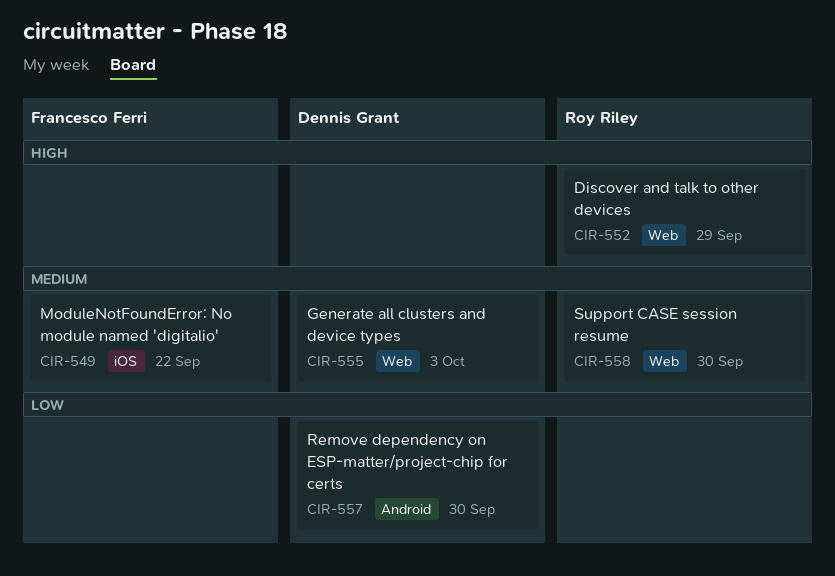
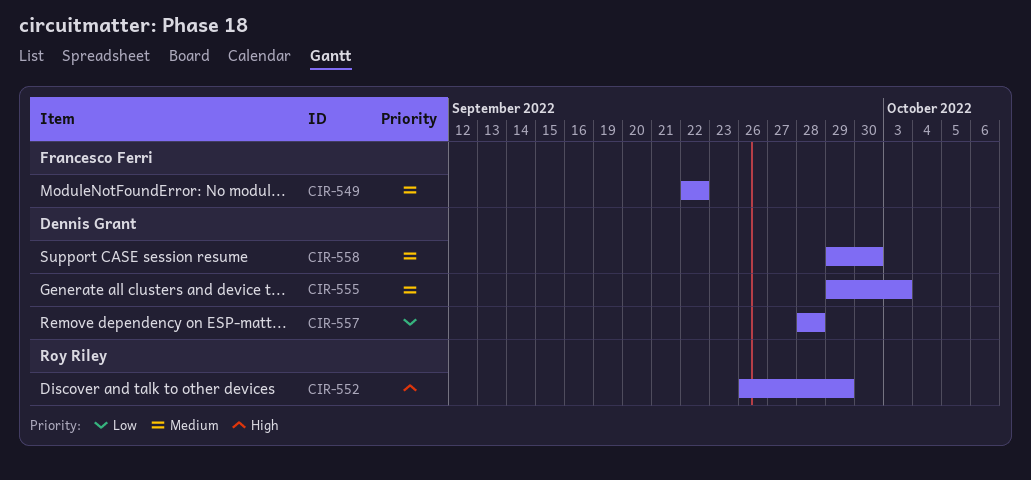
CIR-557, due: Sep 30 -> Sep 28
CIR-558, owner: Roy Riley -> Dennis Grant

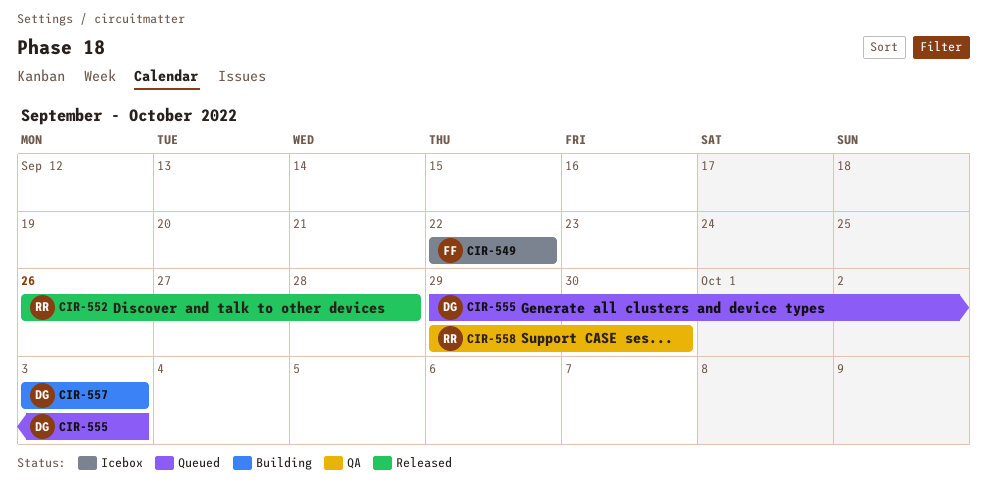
CIR-552, due: Sep 29 -> Sep 28
CIR-557, start: Sep 28 -> Oct 3
CIR-557, due: Sep 28 -> Oct 3
CIR-558, owner: Dennis Grant -> Roy Riley

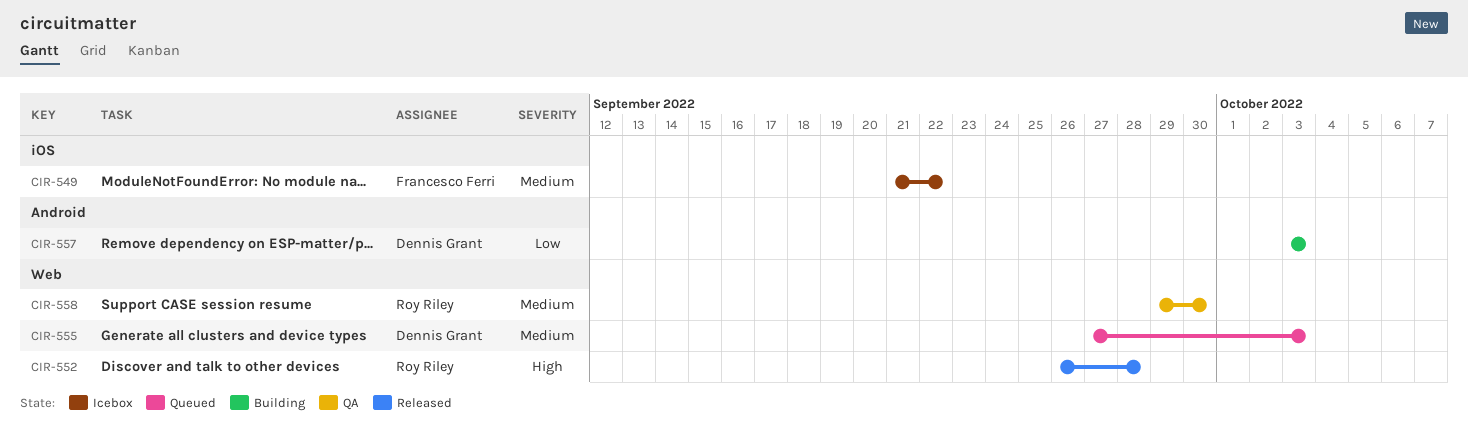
CIR-549, start: Sep 22 -> Sep 21
CIR-555, start: Sep 29 -> Sep 27

